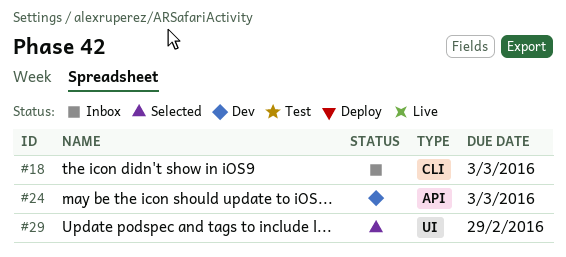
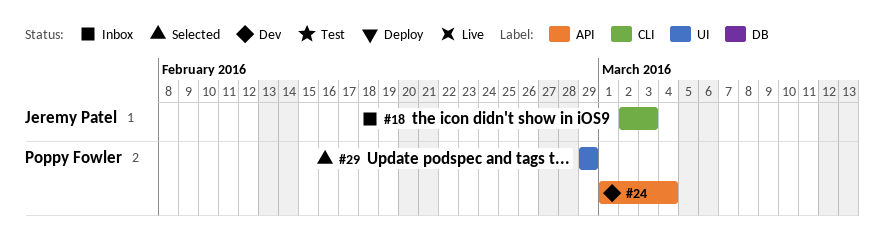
#24, due: Mar 3 -> Mar 4

